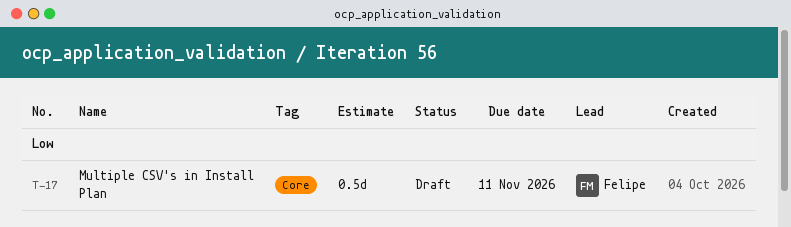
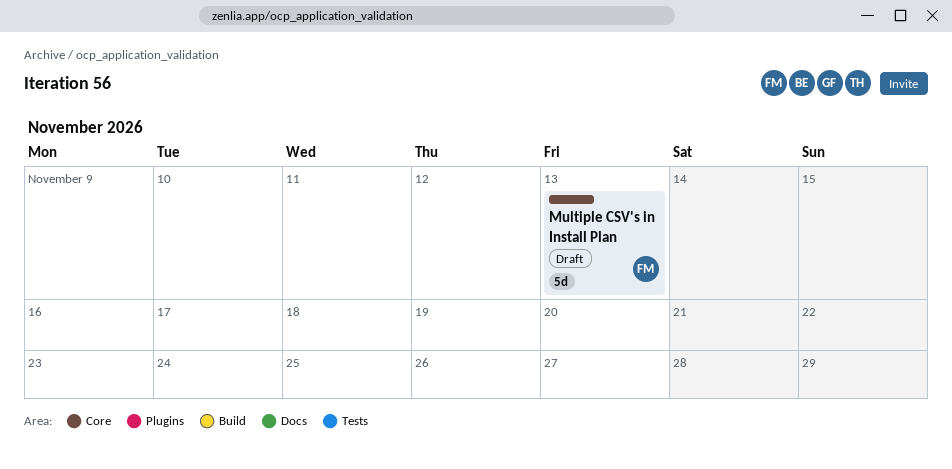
Multiple CSV's in Install Plan, estimate: 0.5d -> 5d
Multiple CSV's in Install Plan, due: Nov 11 -> Nov 13

